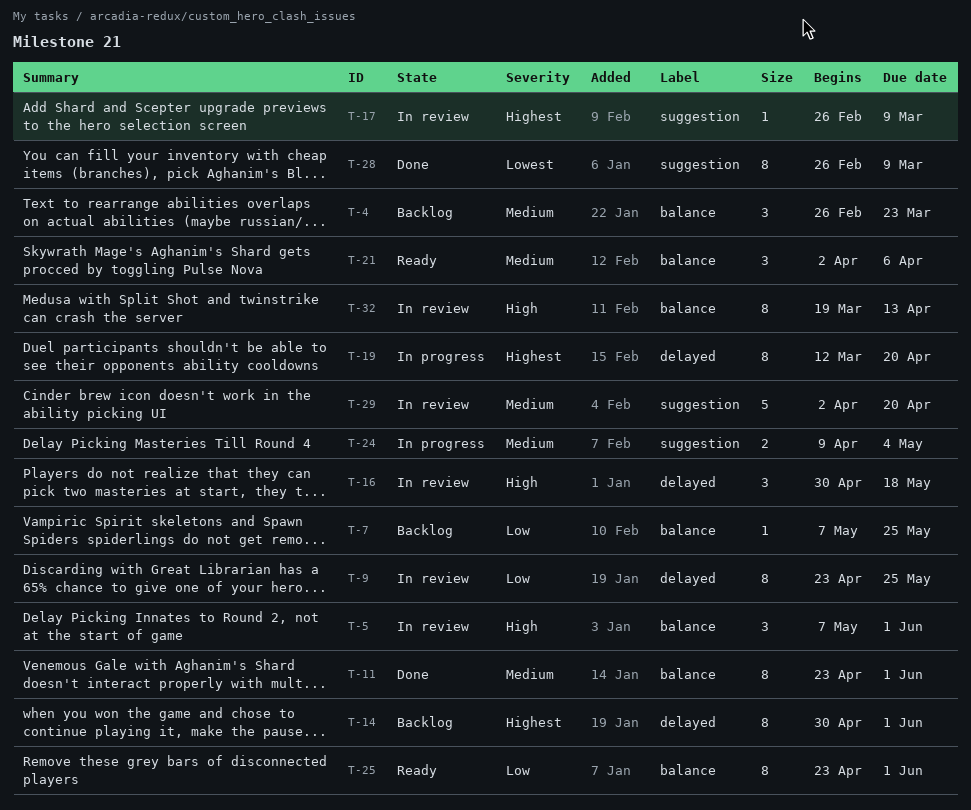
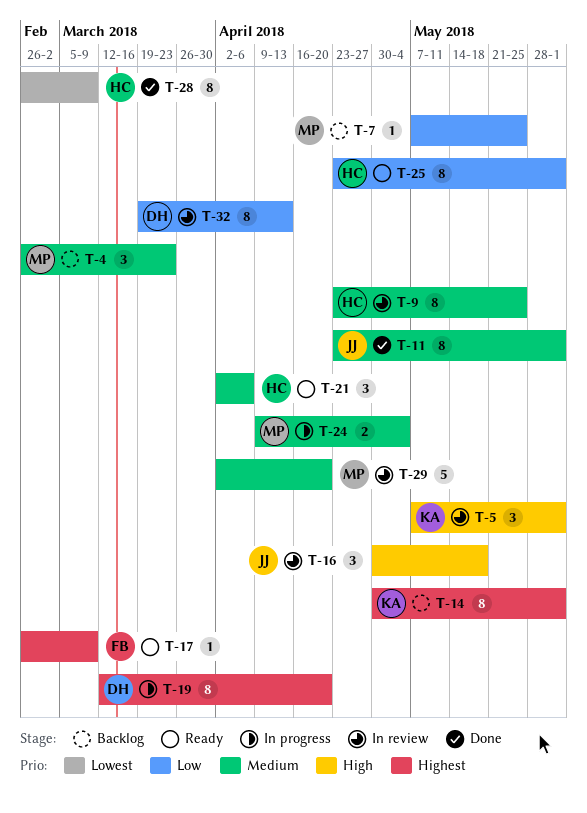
T-9, priority: Low -> Medium
T-17, status: In review -> Ready
T-32, priority: High -> Low

